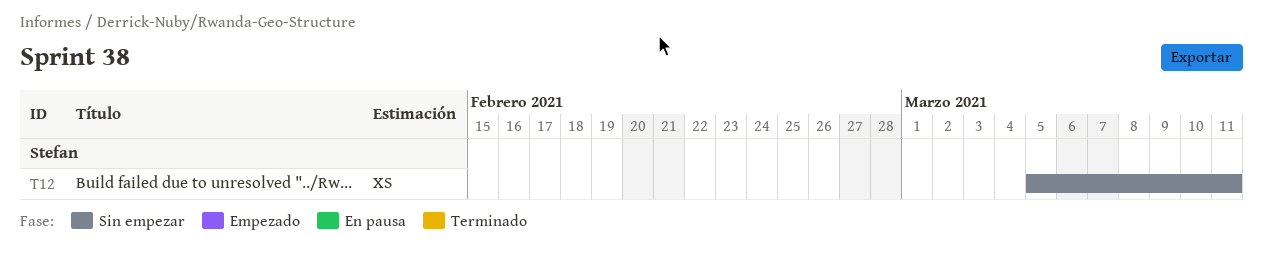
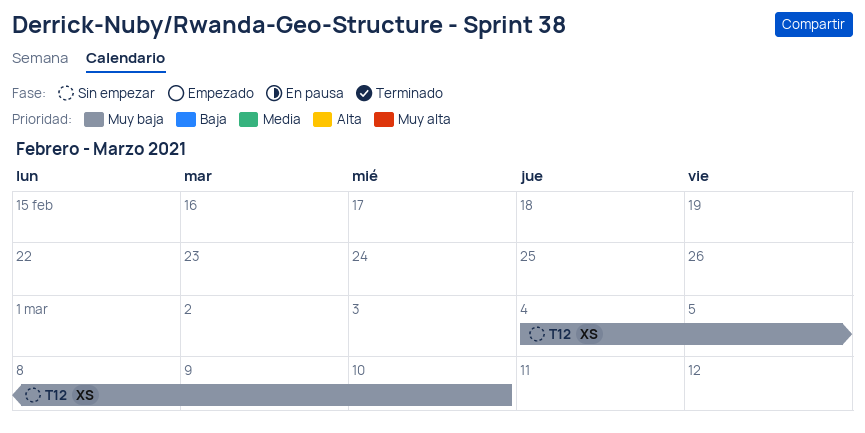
T12, start: Mar 5 -> Mar 4
T12, due: Mar 11 -> Mar 10

